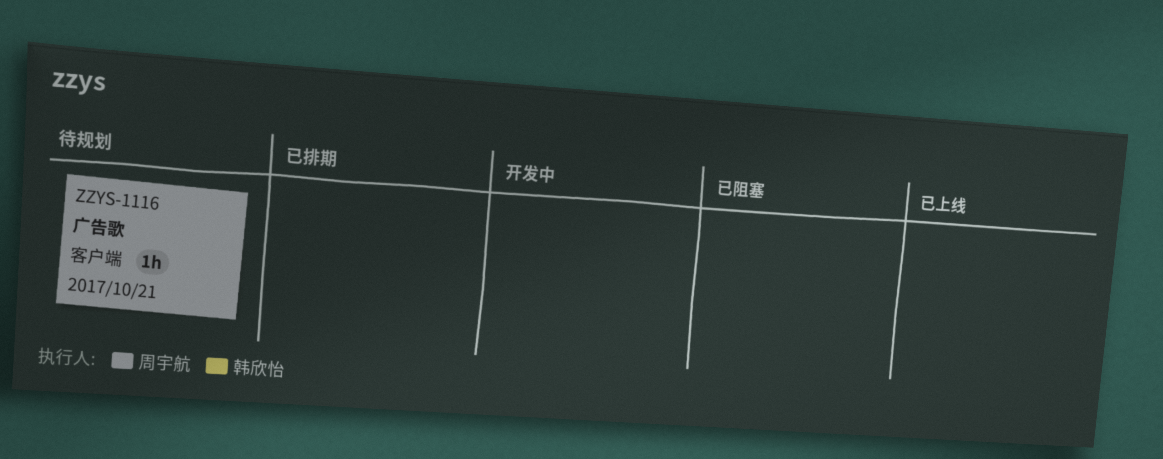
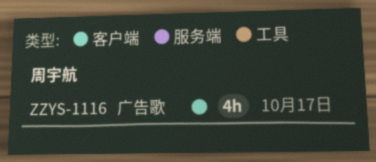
ZZYS-1116, estimate: 1h -> 4h
ZZYS-1116, due: Oct 21 -> Oct 17

